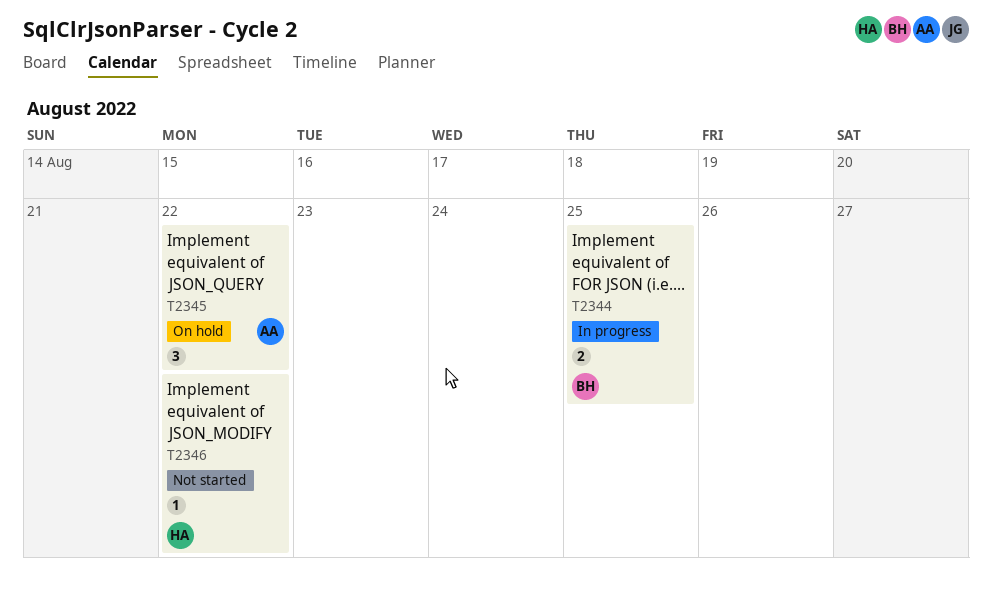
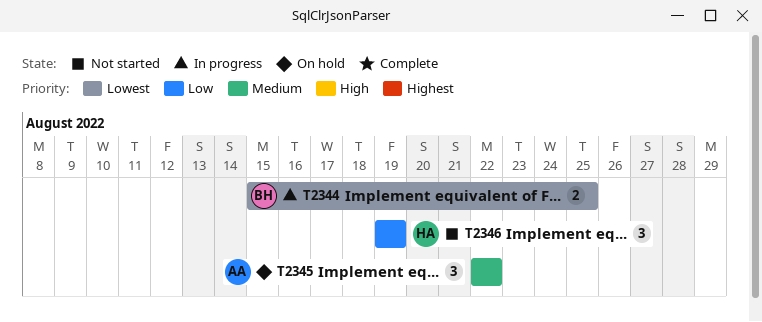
T2346, estimate: 1 -> 3
T2346, due: Aug 22 -> Aug 19

